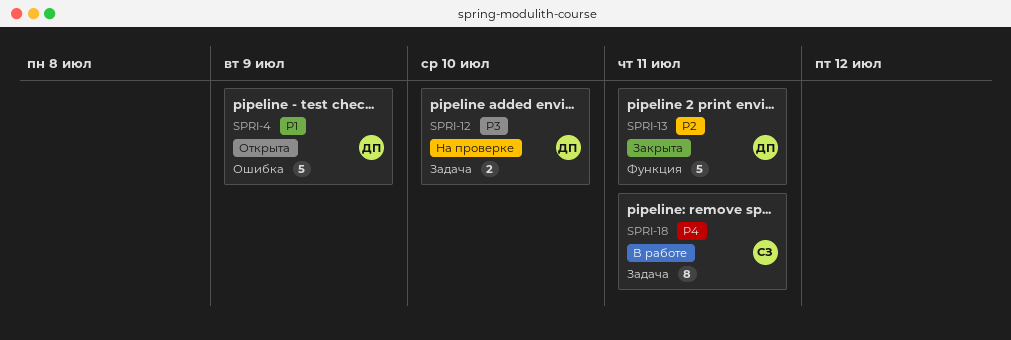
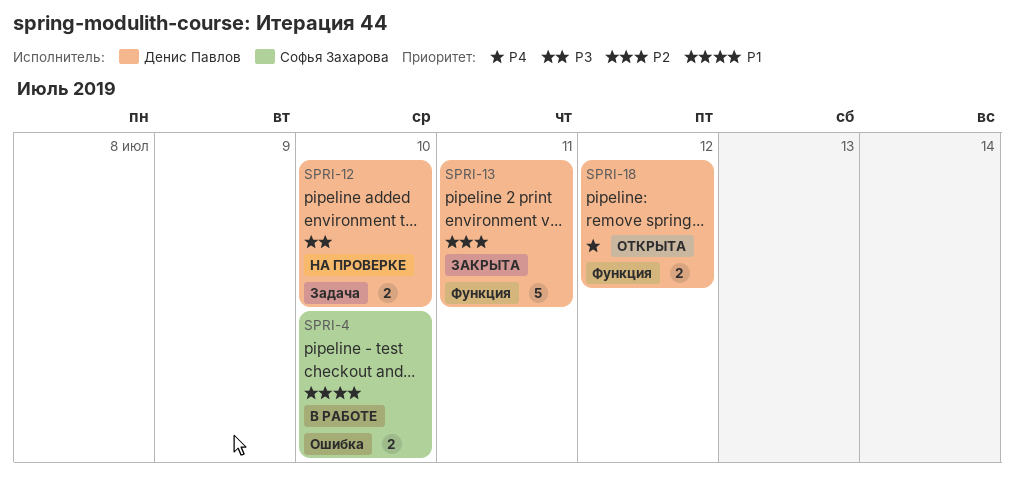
SPRI-4, status: Открыта -> В работе
SPRI-4, owner: Денис Павлов -> Софья Захарова
SPRI-4, estimate: 5 -> 2
SPRI-4, due: Jul 9 -> Jul 10
SPRI-18, status: В работе -> Открыта
SPRI-18, owner: Софья Захарова -> Денис Павлов
SPRI-18, label: Задача -> Функция
SPRI-18, estimate: 8 -> 2
SPRI-18, due: Jul 11 -> Jul 12

